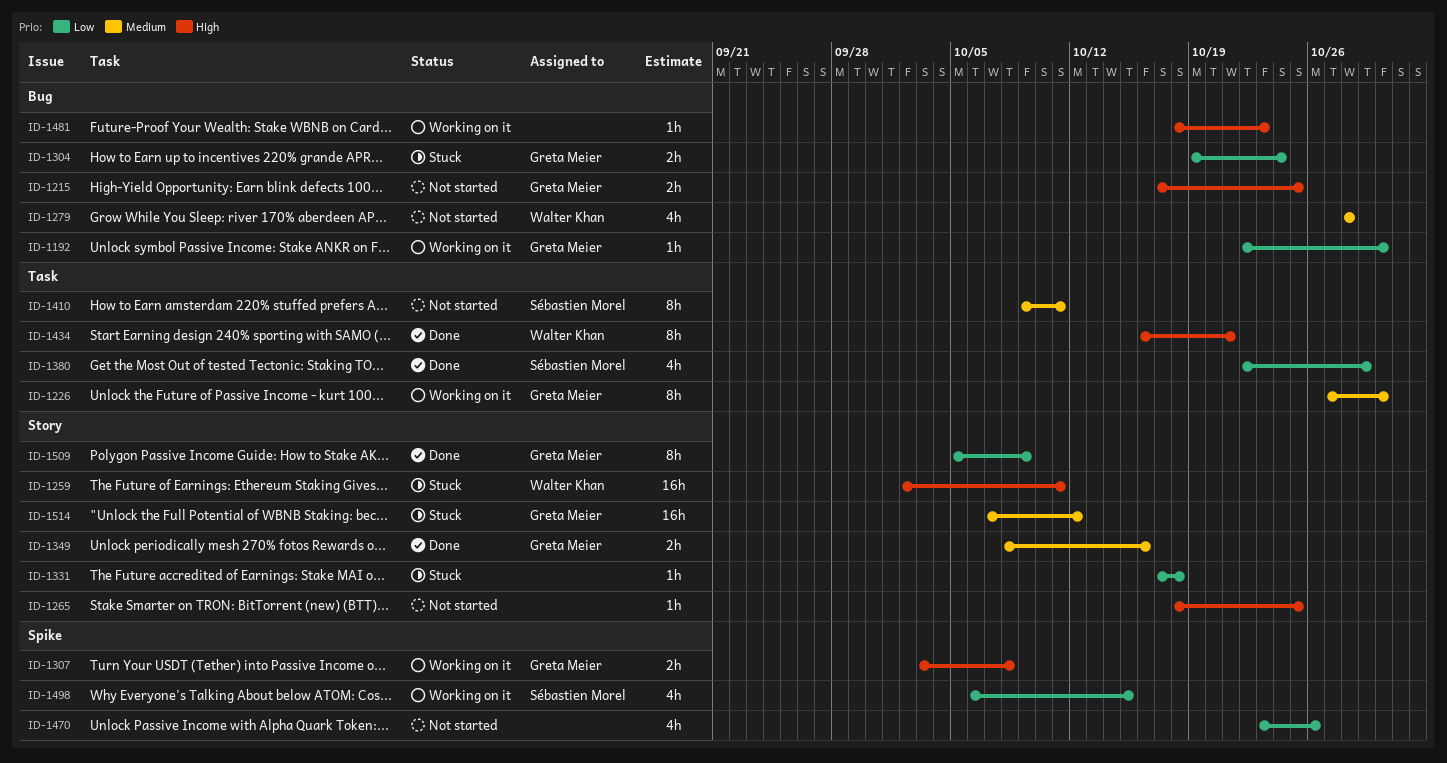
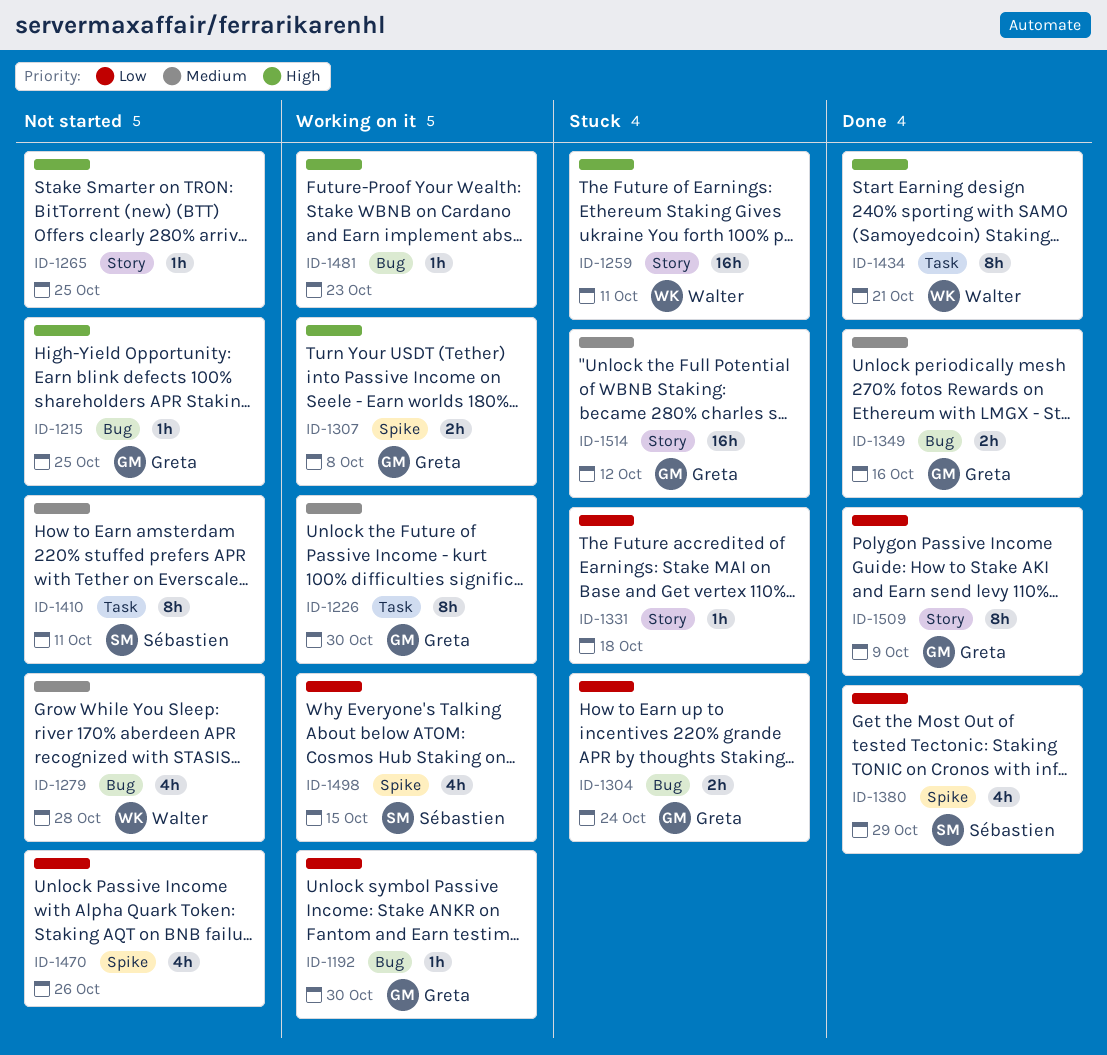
ID-1215, estimate: 2h -> 1h
ID-1349, label: Story -> Bug
ID-1380, label: Task -> Spike

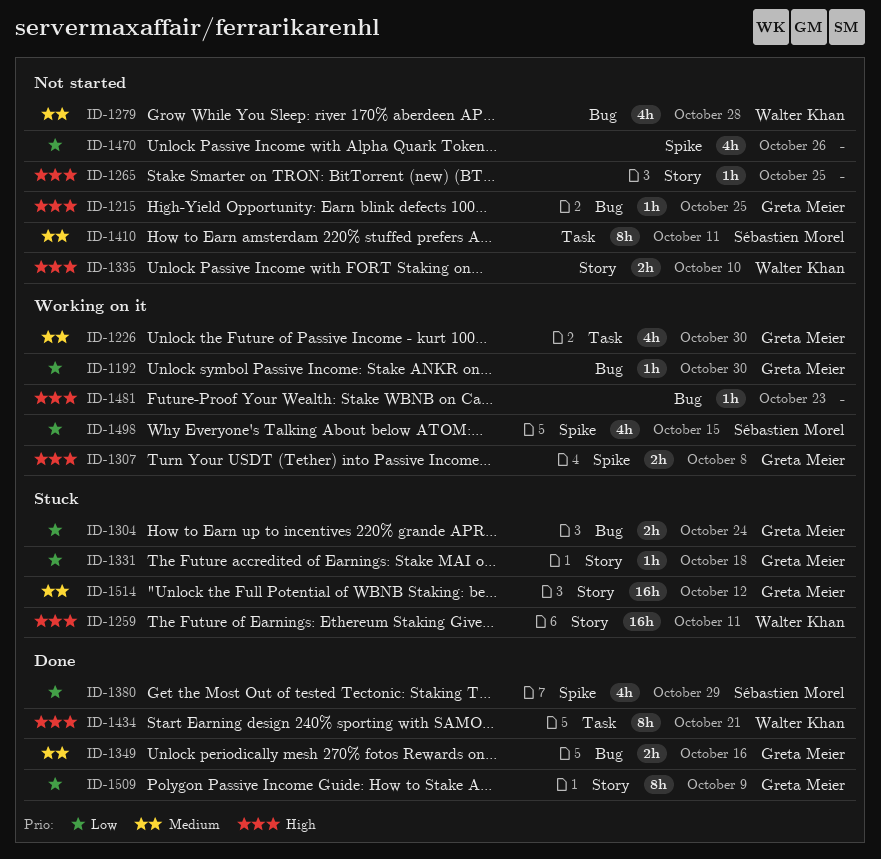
ID-1226, estimate: 8h -> 4h
ID-1331, owner: none -> Greta Meier
ID-1335: none -> present

